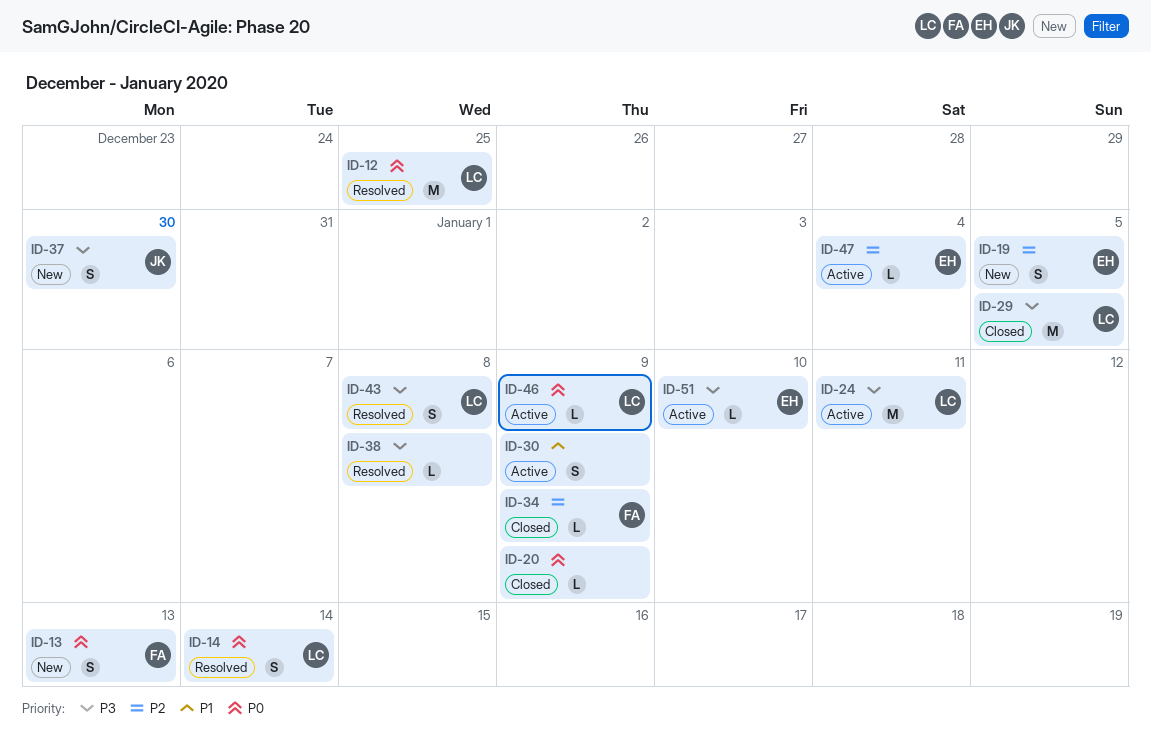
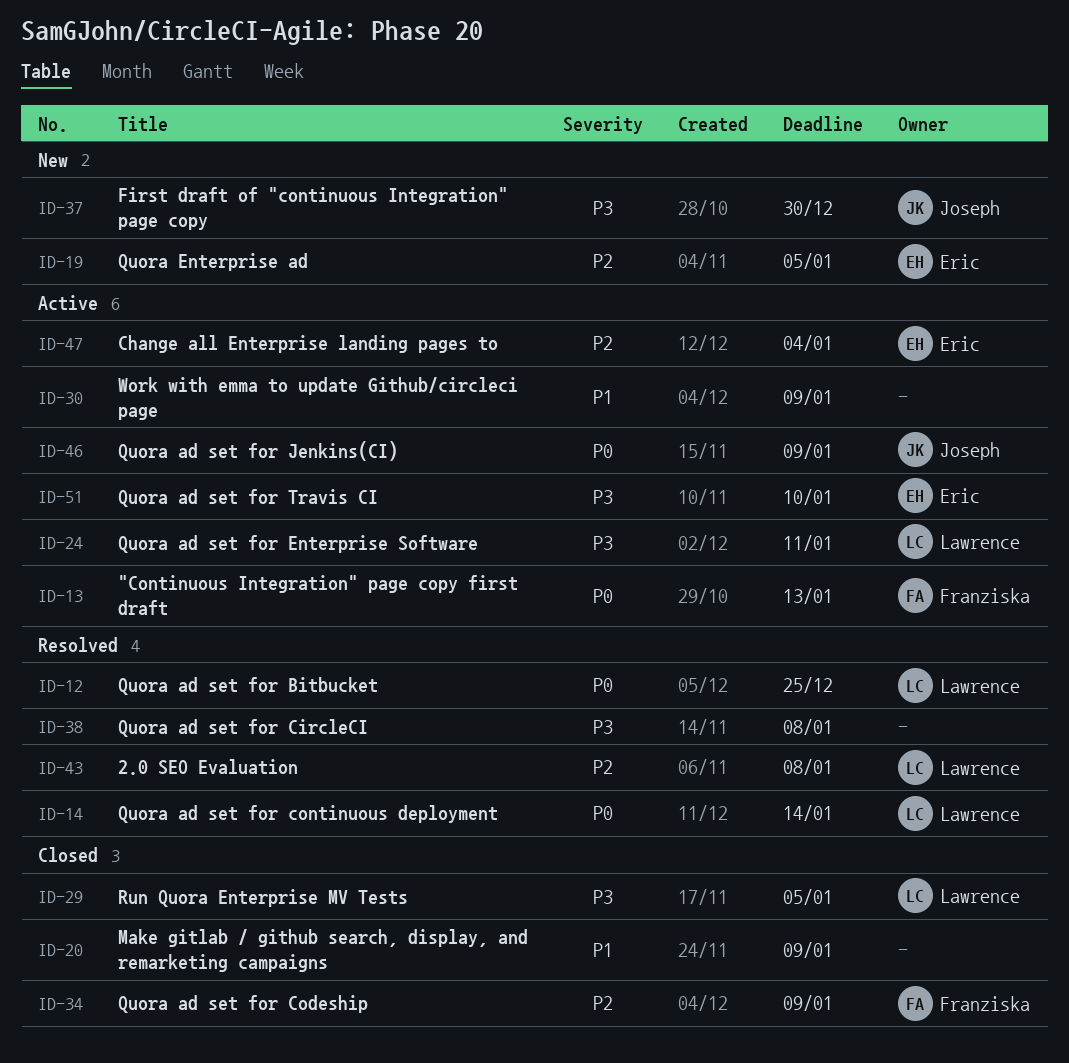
ID-13, status: New -> Active
ID-20, priority: P0 -> P1
ID-43, priority: P3 -> P2
ID-46, owner: Lawrence -> Joseph

